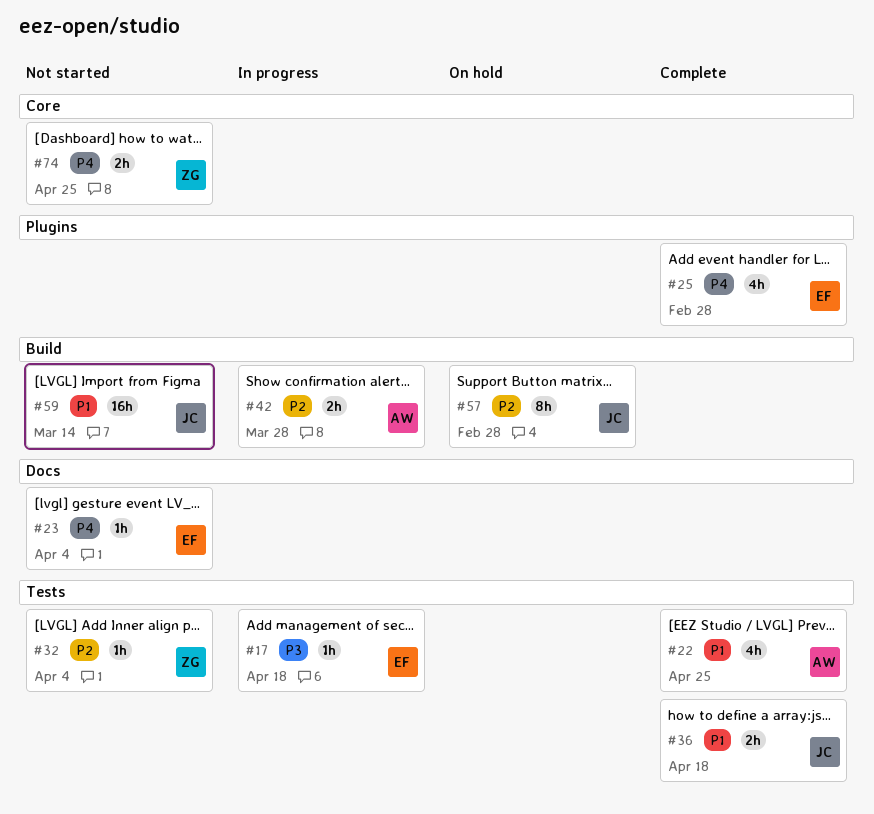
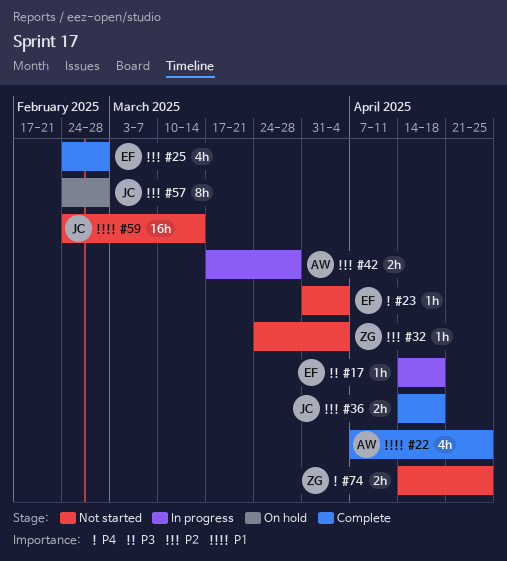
#25, priority: P4 -> P2
#36, priority: P1 -> P2

